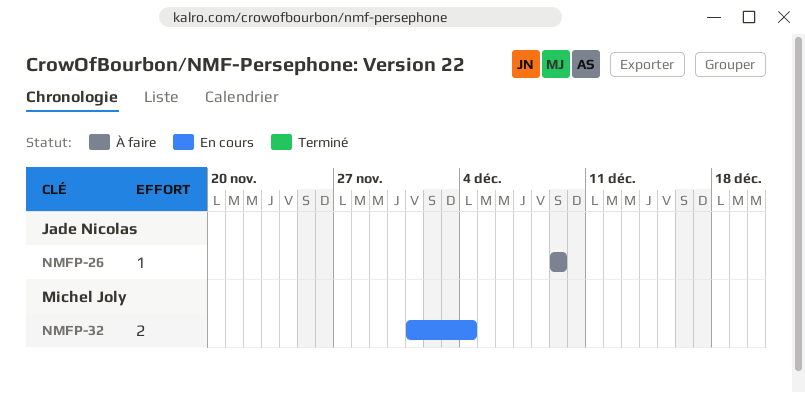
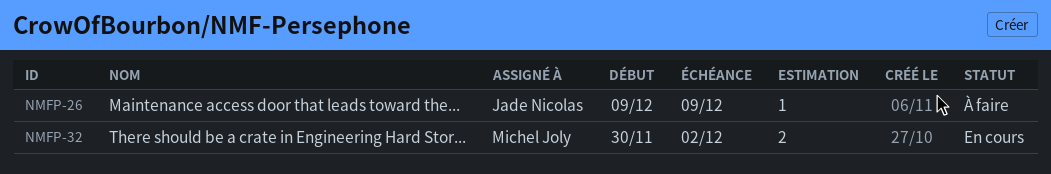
NMFP-32, start: Dec 1 -> Nov 30
NMFP-32, due: Dec 4 -> Dec 2

